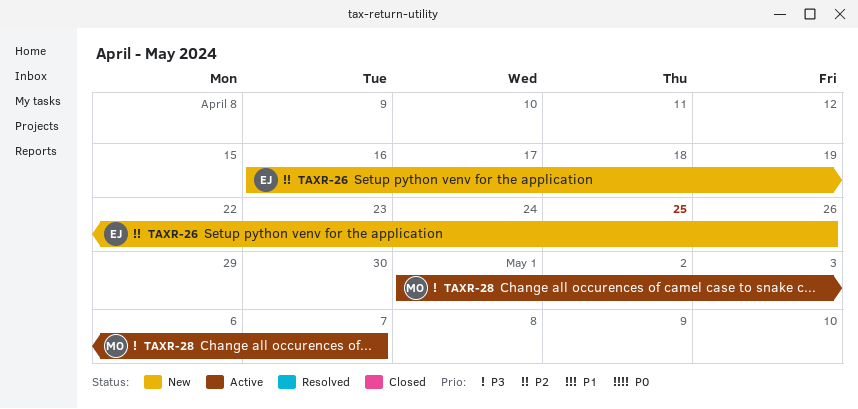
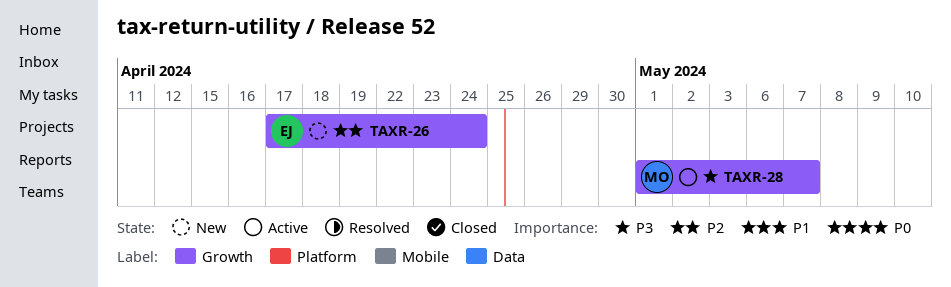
TAXR-26, start: Apr 16 -> Apr 17
TAXR-26, due: Apr 26 -> Apr 24

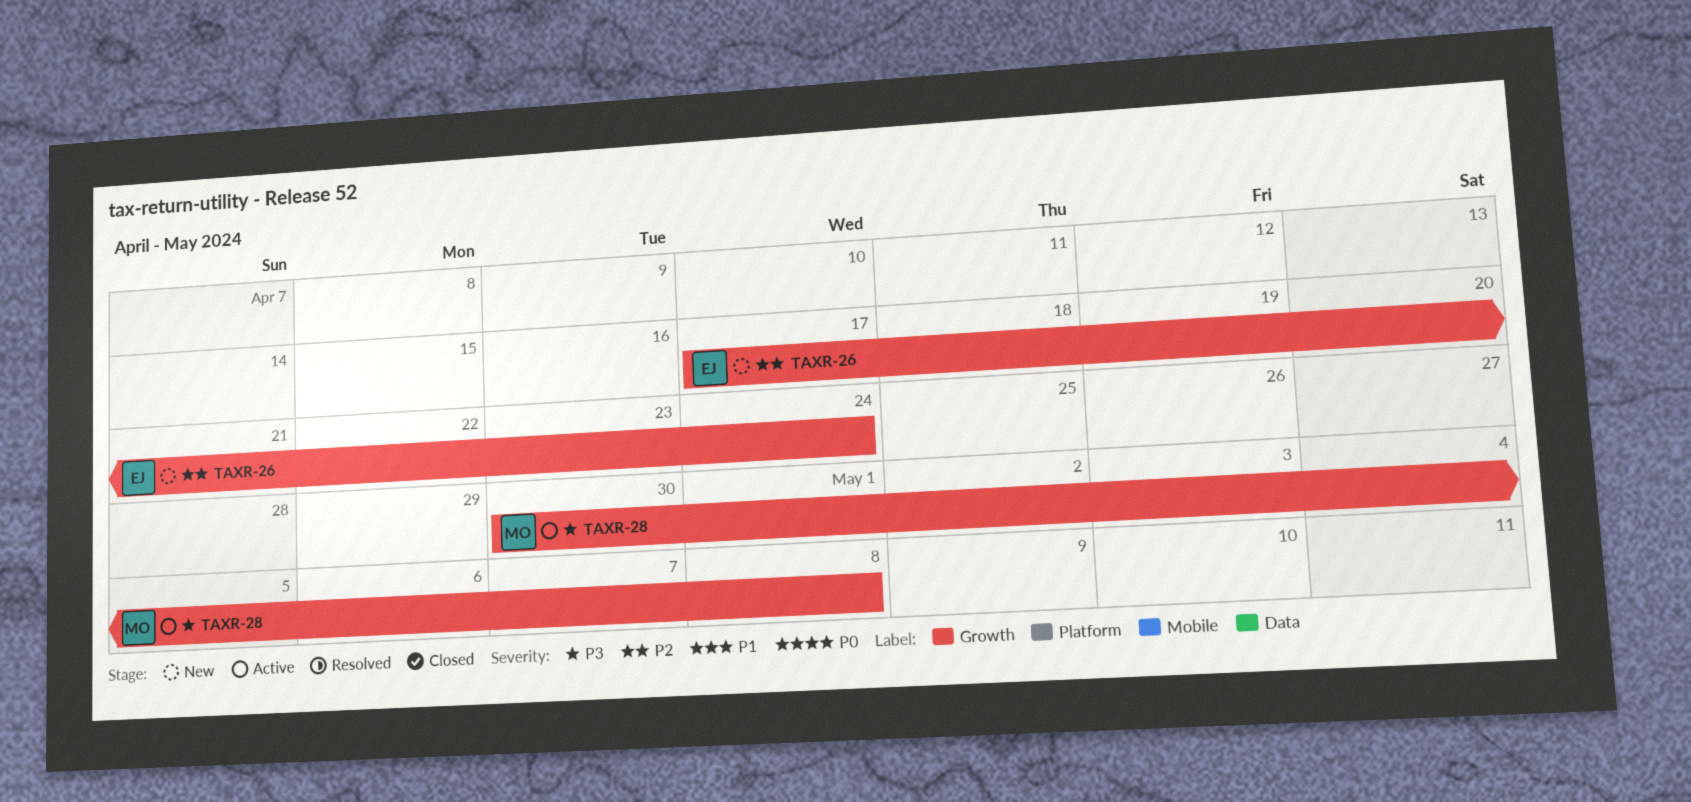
TAXR-28, start: May 1 -> Apr 30
TAXR-28, due: May 7 -> May 8

